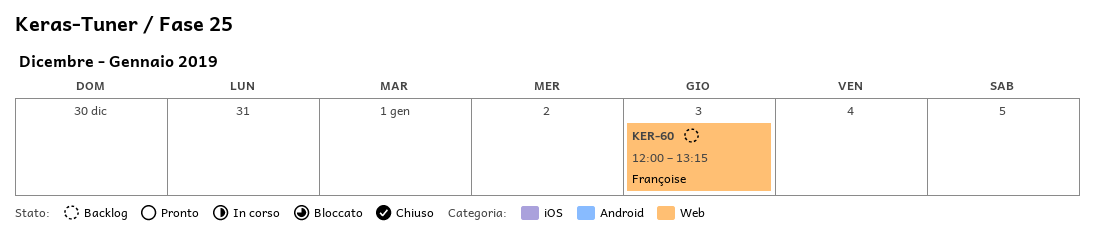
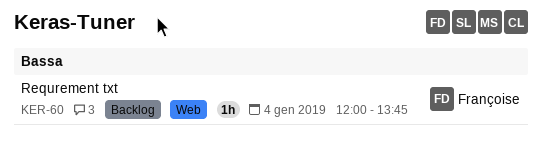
KER-60, day: Jan 3 -> Jan 4
KER-60, ends: 13:15 -> 13:45

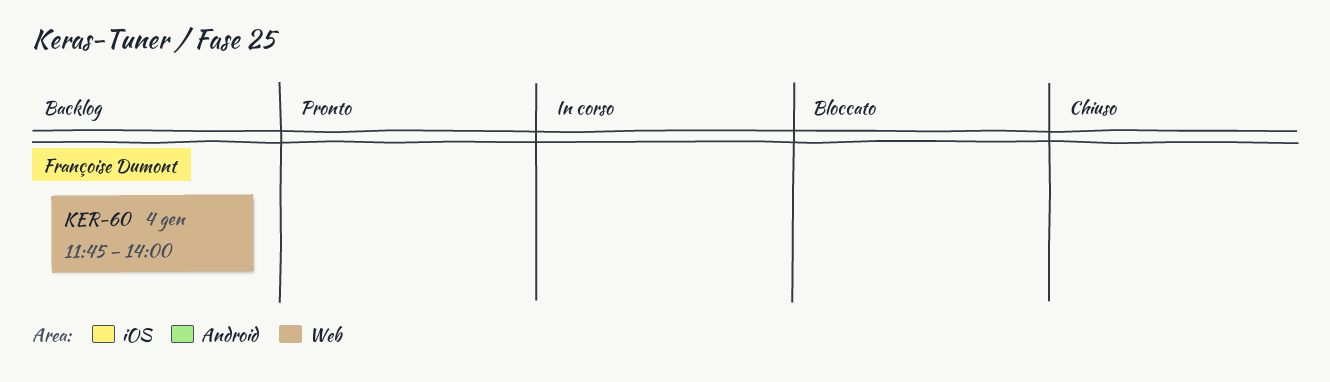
KER-60, begins: 12:00 -> 11:45
KER-60, ends: 13:45 -> 14:00

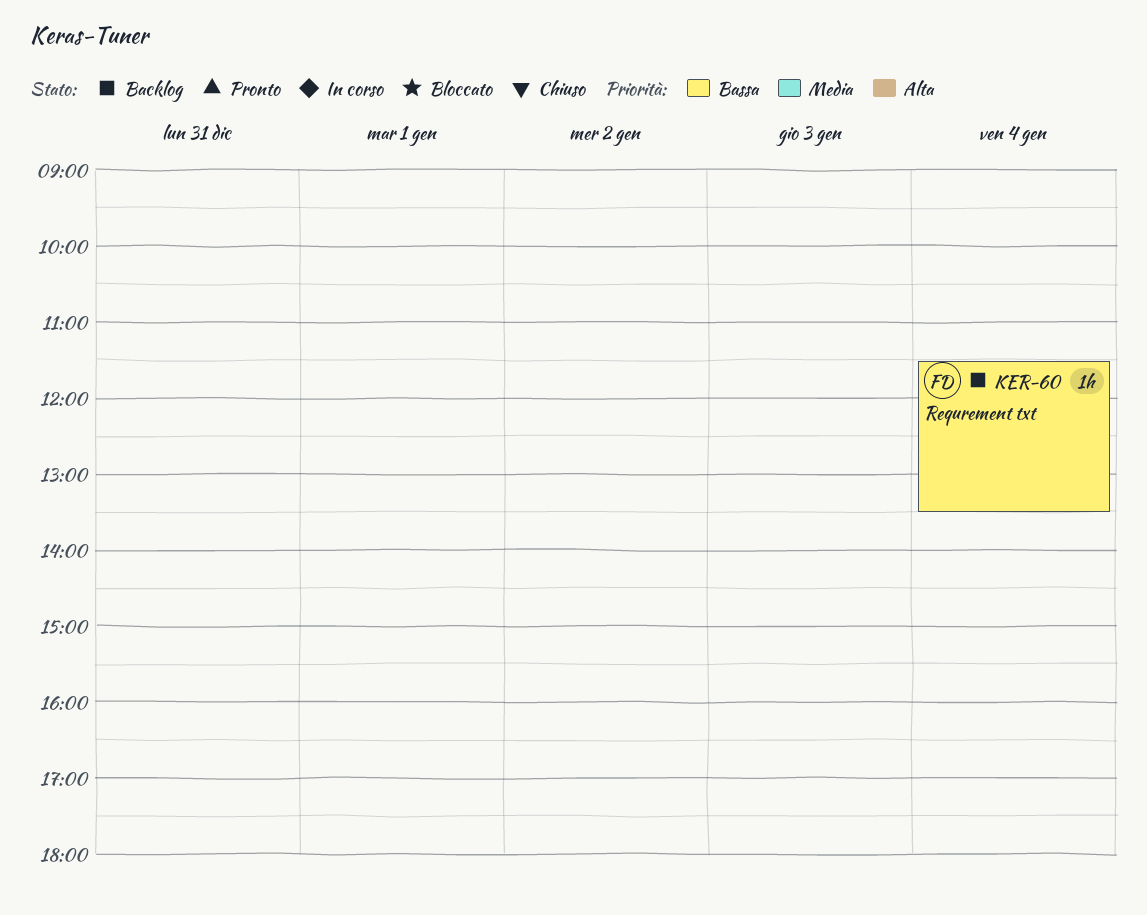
KER-60, begins: 11:45 -> 11:30
KER-60, ends: 14:00 -> 13:30

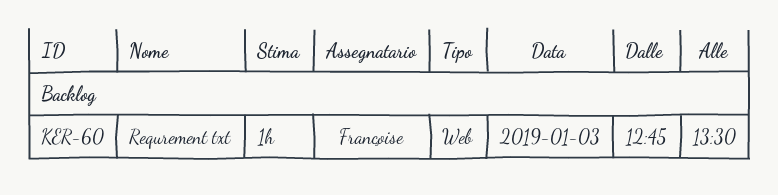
KER-60, day: Jan 4 -> Jan 3
KER-60, begins: 11:30 -> 12:45

